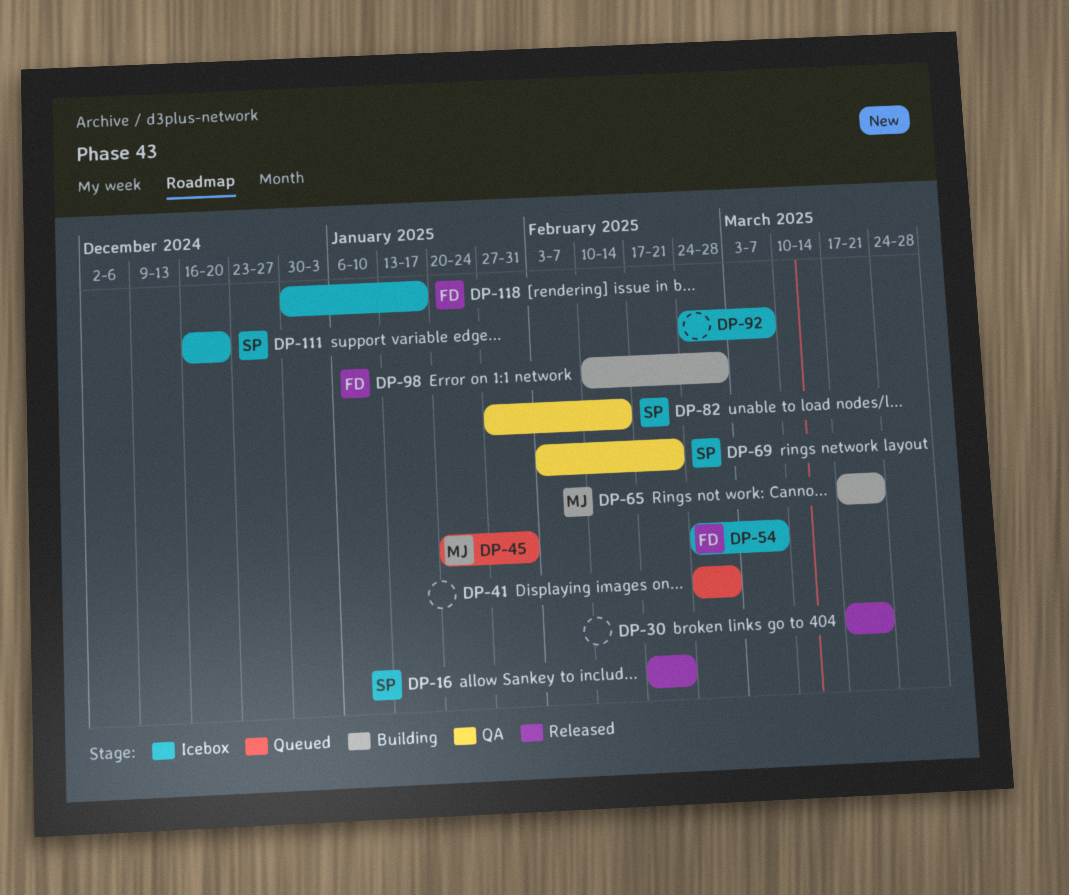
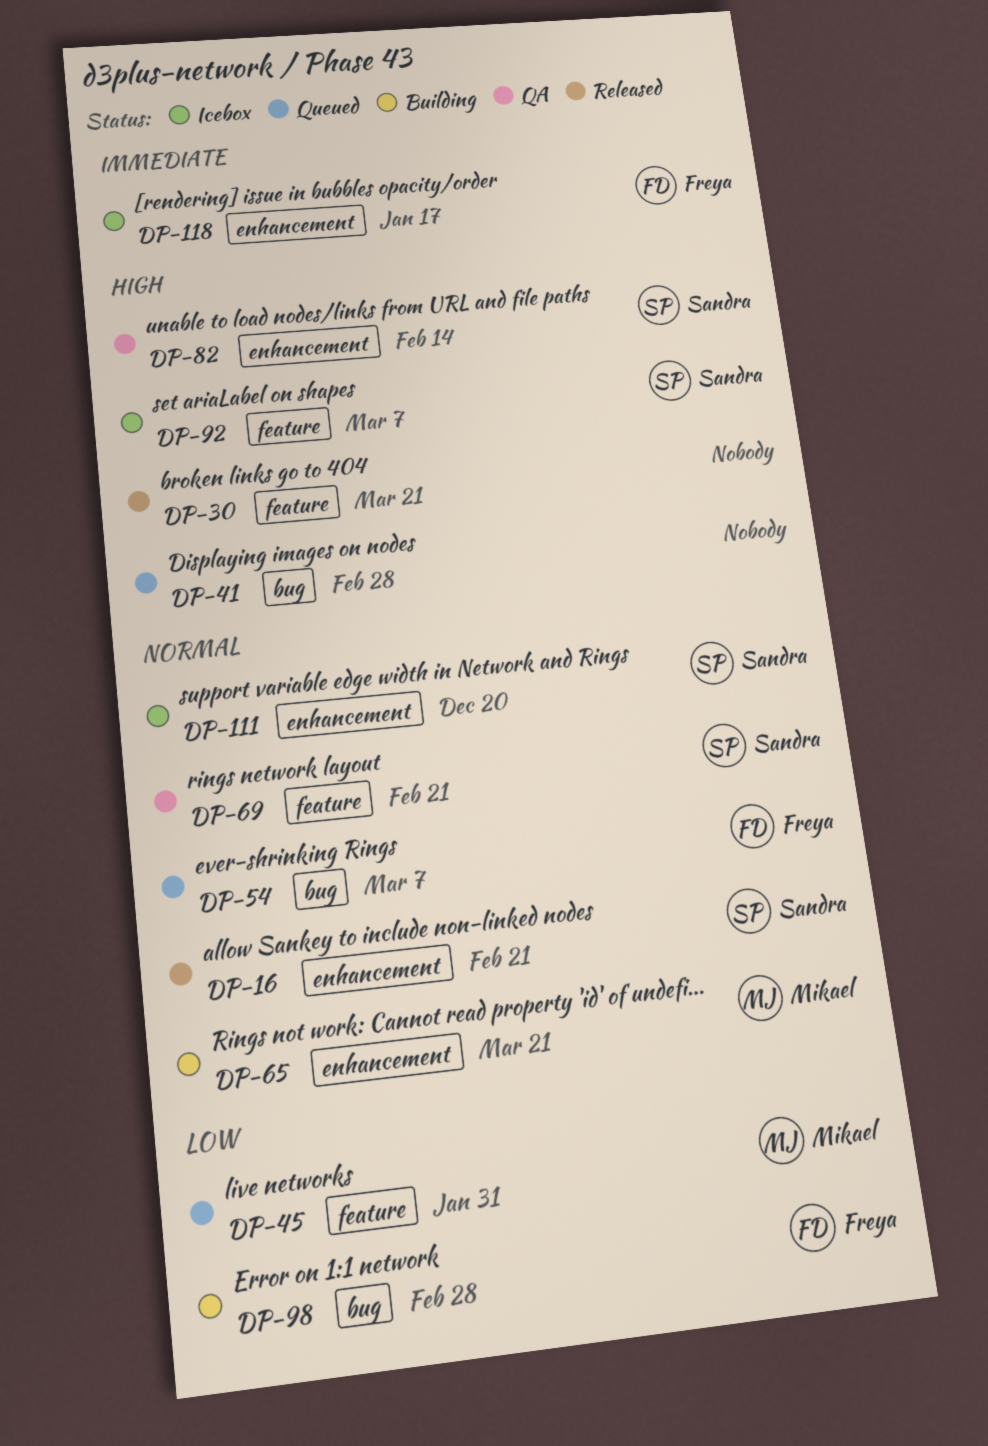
DP-54, status: Icebox -> Queued
DP-92, owner: none -> Sandra

